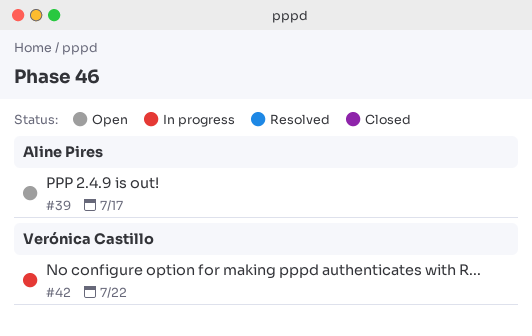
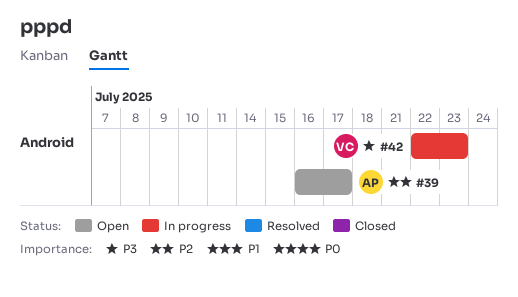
#42, due: Jul 22 -> Jul 23

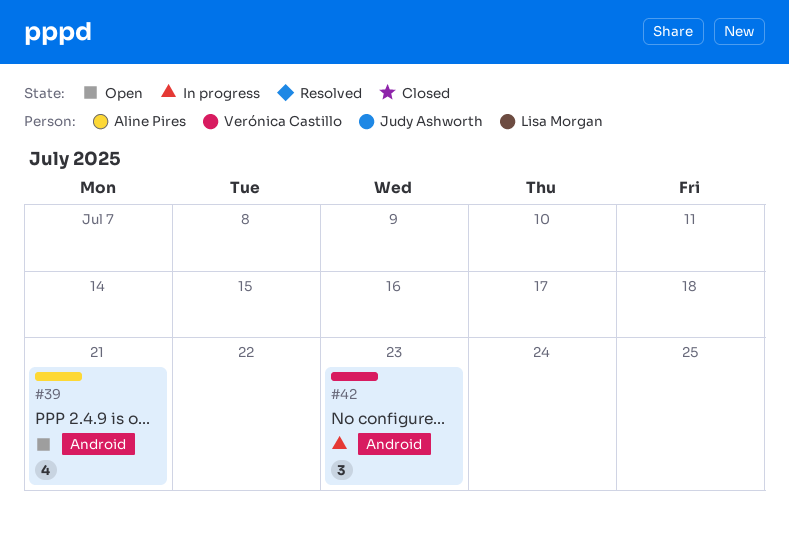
#39, due: Jul 17 -> Jul 21

